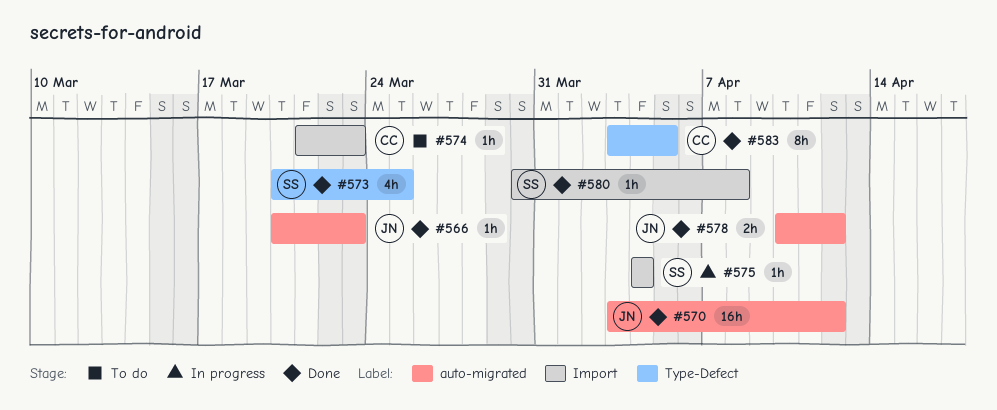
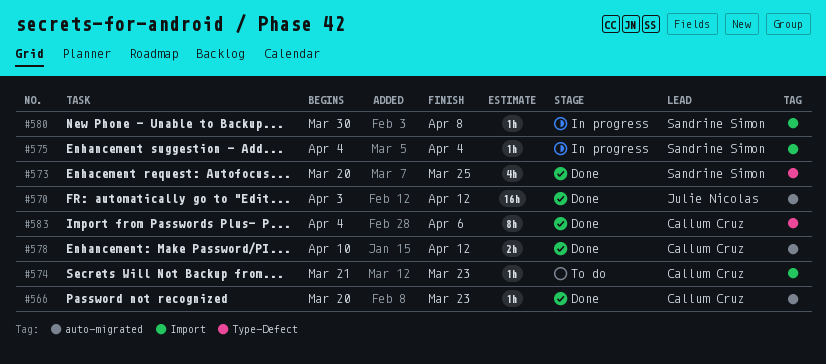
#566, owner: Julie Nicolas -> Callum Cruz
#578, owner: Julie Nicolas -> Callum Cruz
#580, status: Done -> In progress
#583, start: Apr 3 -> Apr 4
#583, due: Apr 5 -> Apr 6

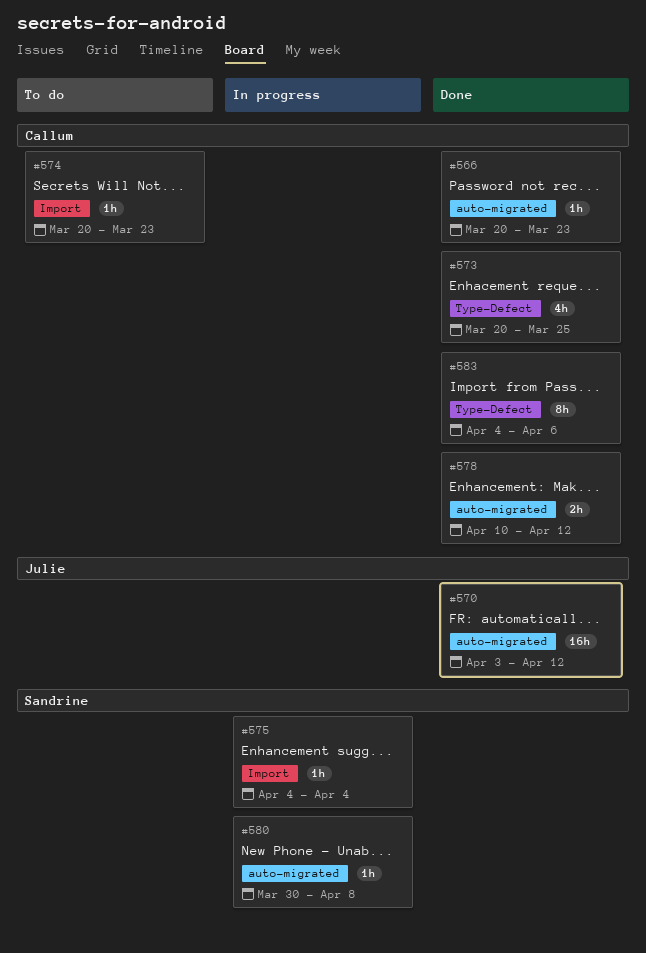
#573, owner: Sandrine Simon -> Callum Cruz
#574, start: Mar 21 -> Mar 20
#580, label: Import -> auto-migrated

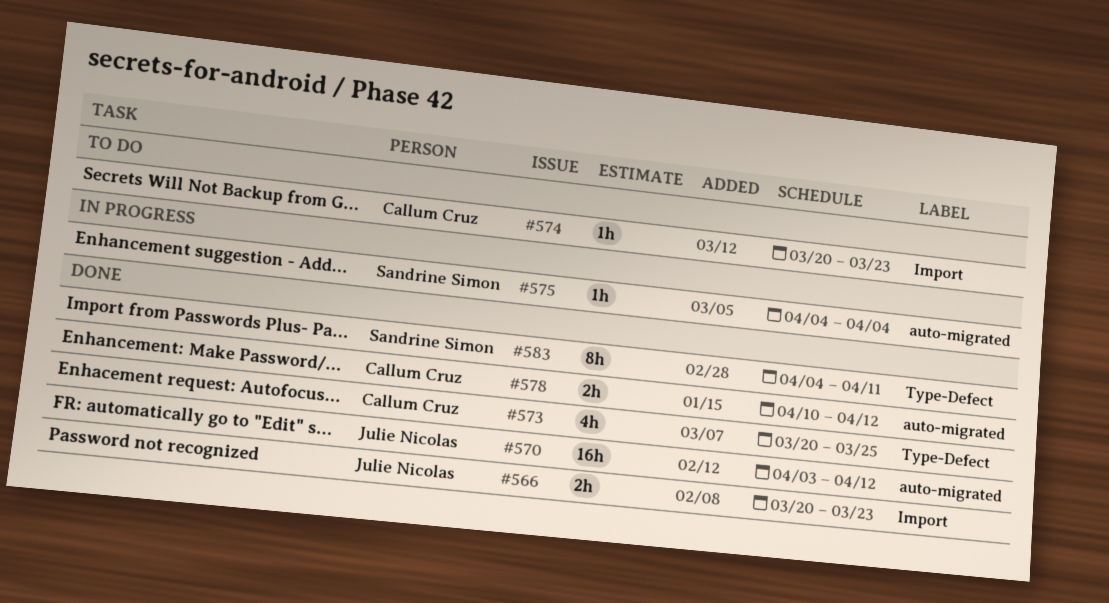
#566, owner: Callum Cruz -> Julie Nicolas
#566, label: auto-migrated -> Import
#566, estimate: 1h -> 2h
#575, label: Import -> auto-migrated
#580: present -> none
#583, owner: Callum Cruz -> Sandrine Simon
#583, due: Apr 6 -> Apr 11

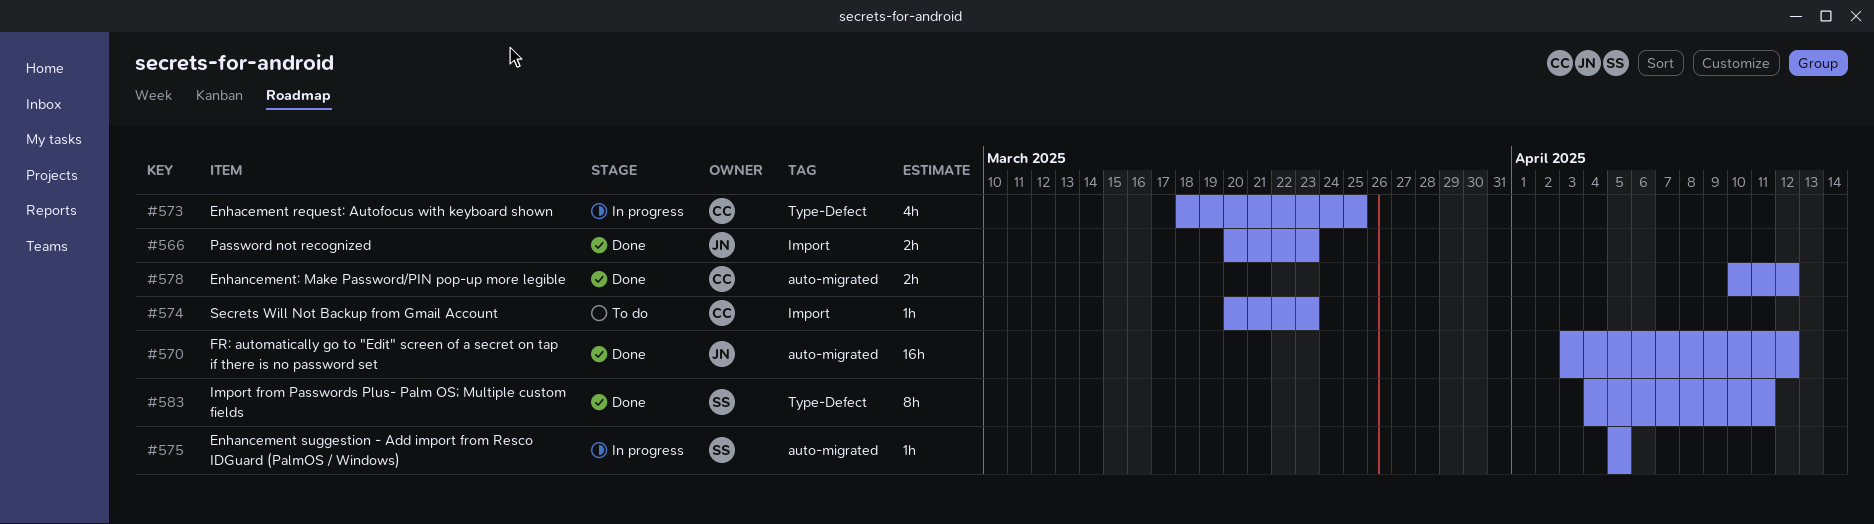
#573, status: Done -> In progress
#573, start: Mar 20 -> Mar 18
#575, start: Apr 4 -> Apr 5
#575, due: Apr 4 -> Apr 5

